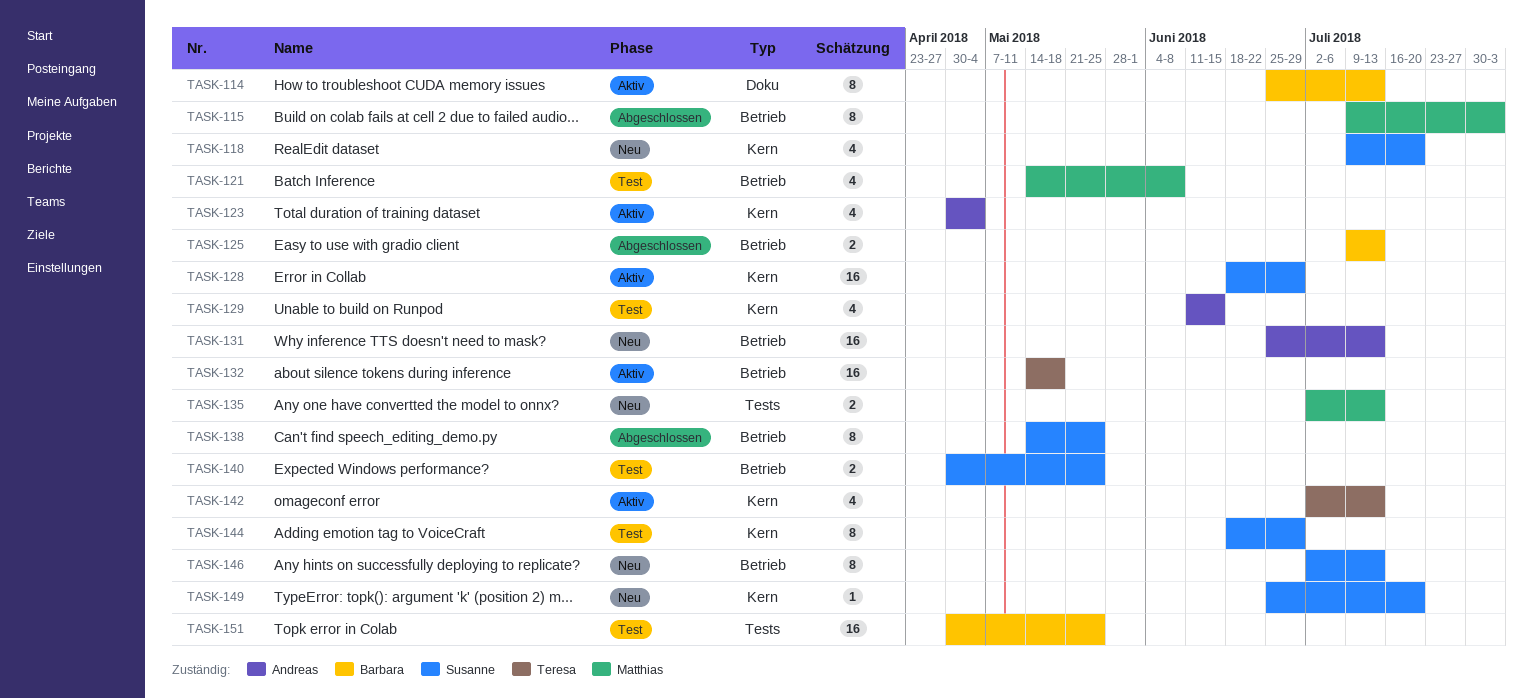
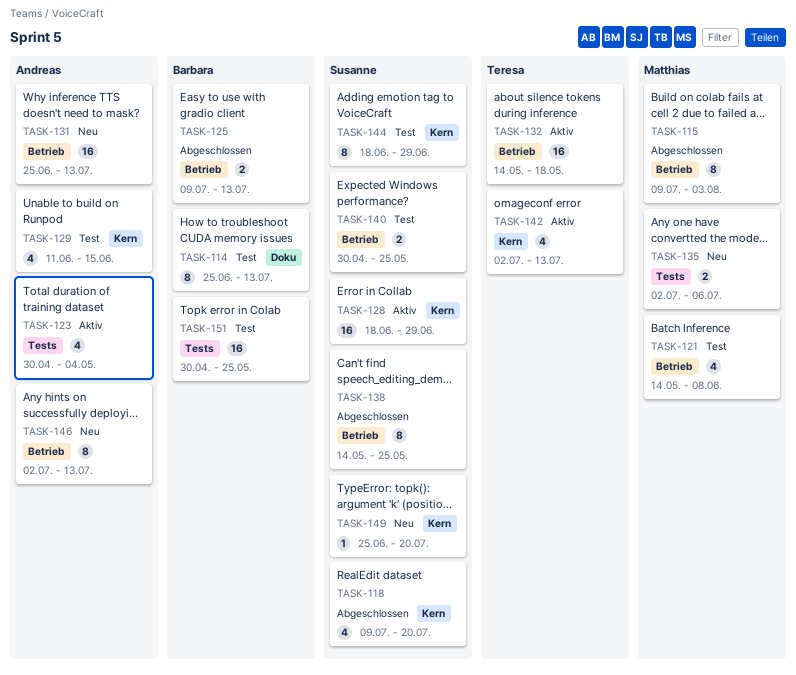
TASK-114, status: Aktiv -> Test
TASK-118, status: Neu -> Abgeschlossen
TASK-123, label: Kern -> Tests
TASK-135, due: Jul 13 -> Jul 6
TASK-146, owner: Susanne -> Andreas

